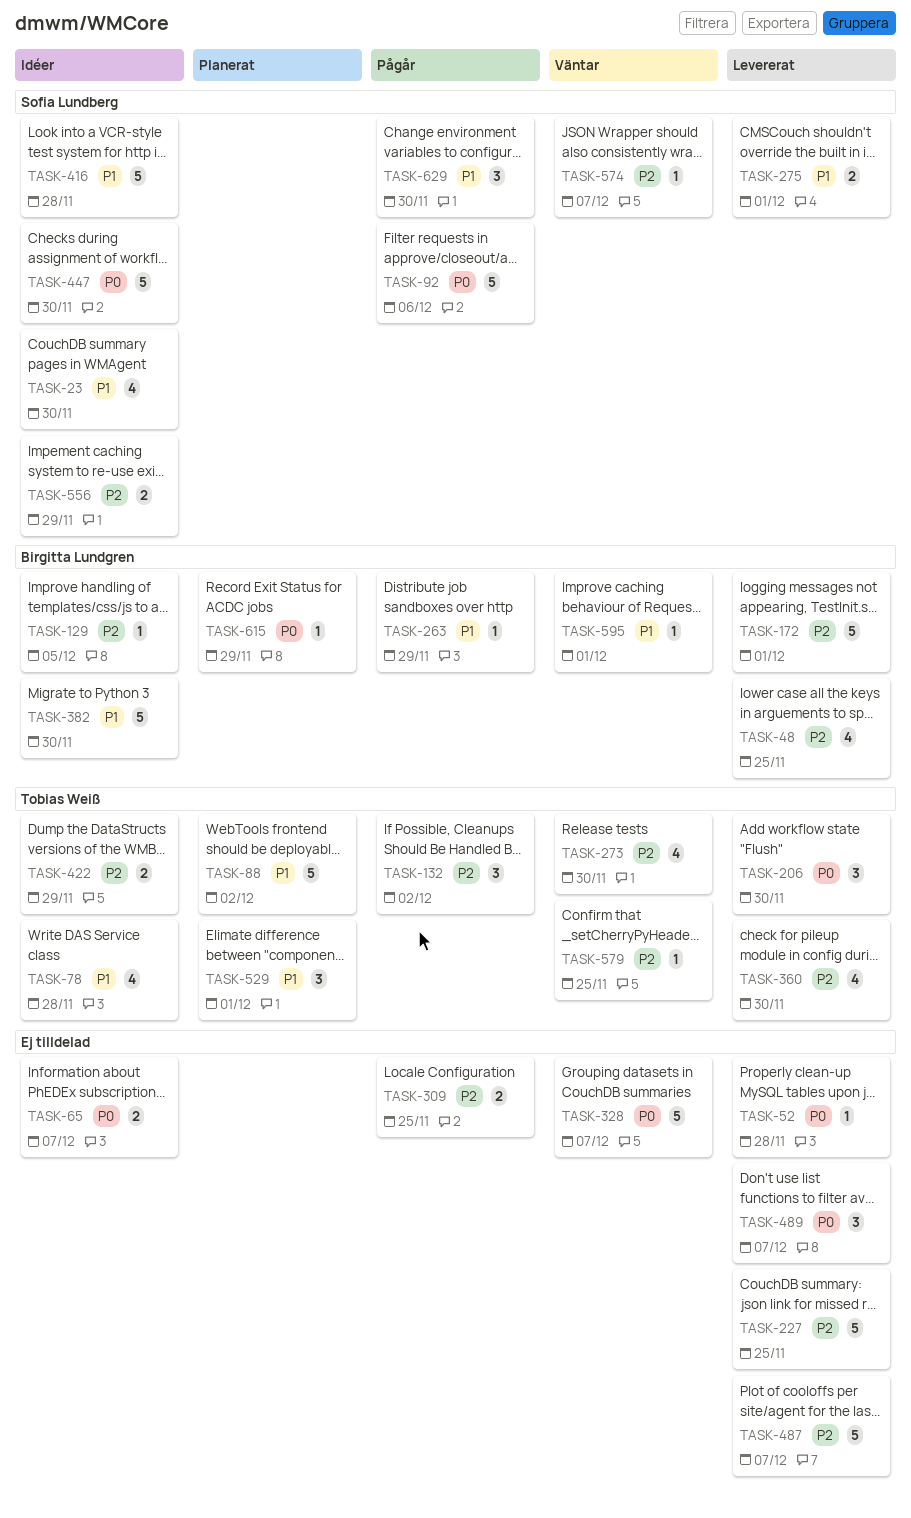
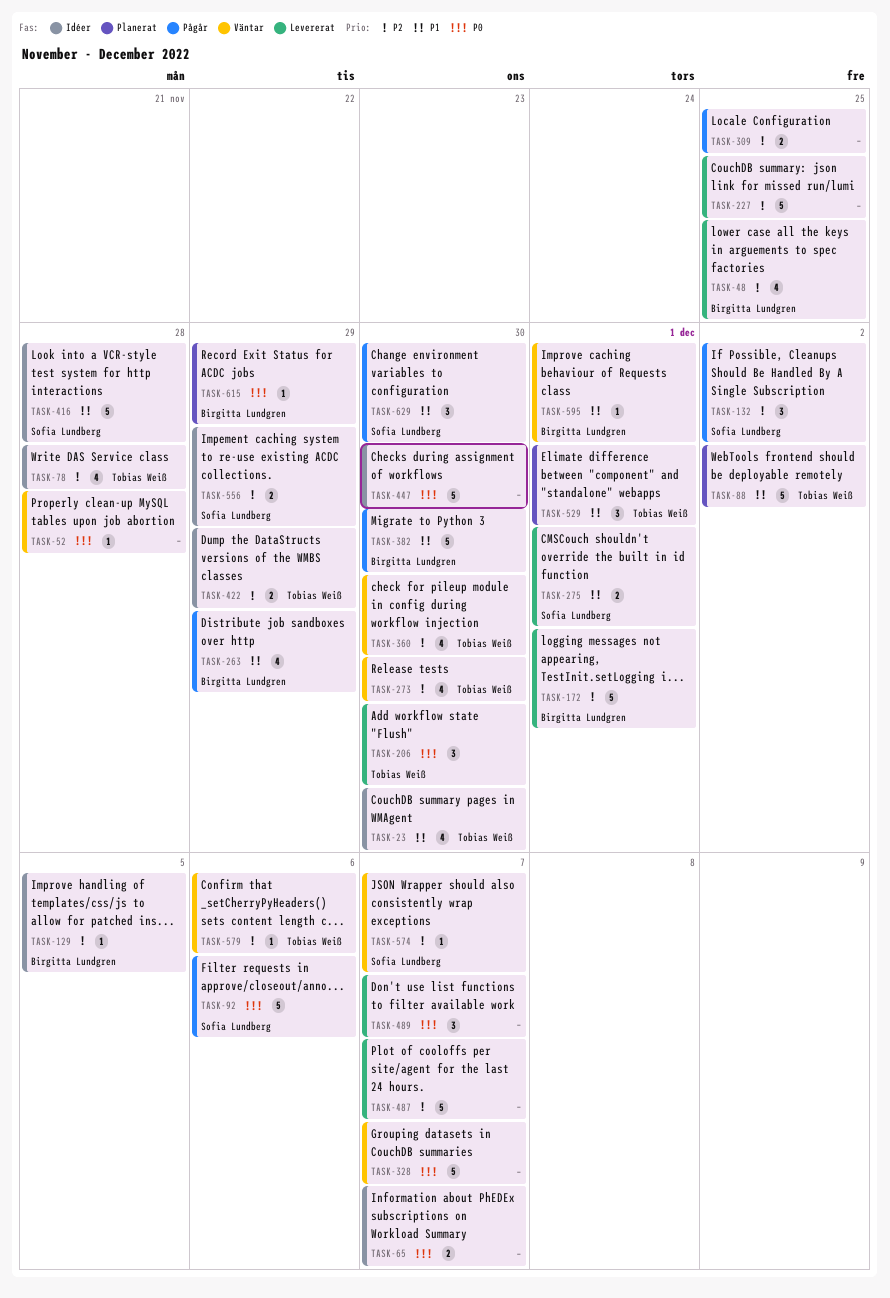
TASK-23, owner: Sofia Lundberg -> Tobias Weiß
TASK-52, status: Levererat -> Väntar
TASK-78, priority: P1 -> P2
TASK-132, owner: Tobias Weiß -> Sofia Lundberg
TASK-263, estimate: 1 -> 4
TASK-360, status: Levererat -> Väntar
TASK-382, status: Idéer -> Pågår
TASK-447, owner: Sofia Lundberg -> none
TASK-579, due: Nov 25 -> Dec 6

